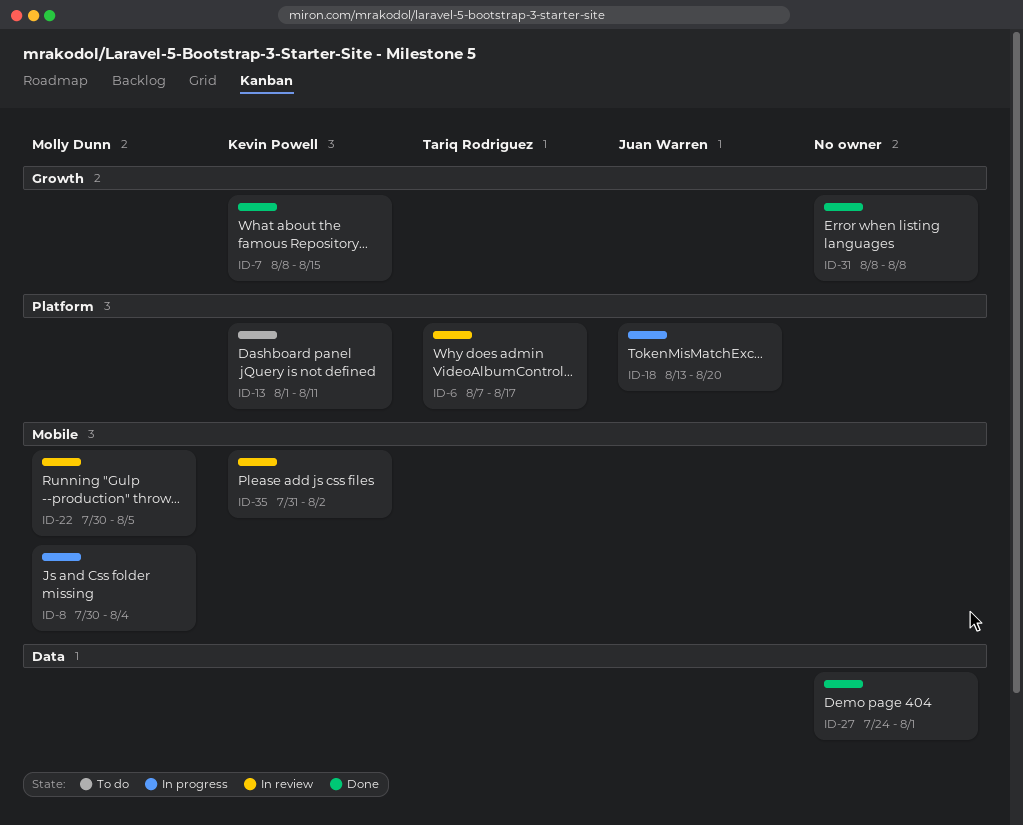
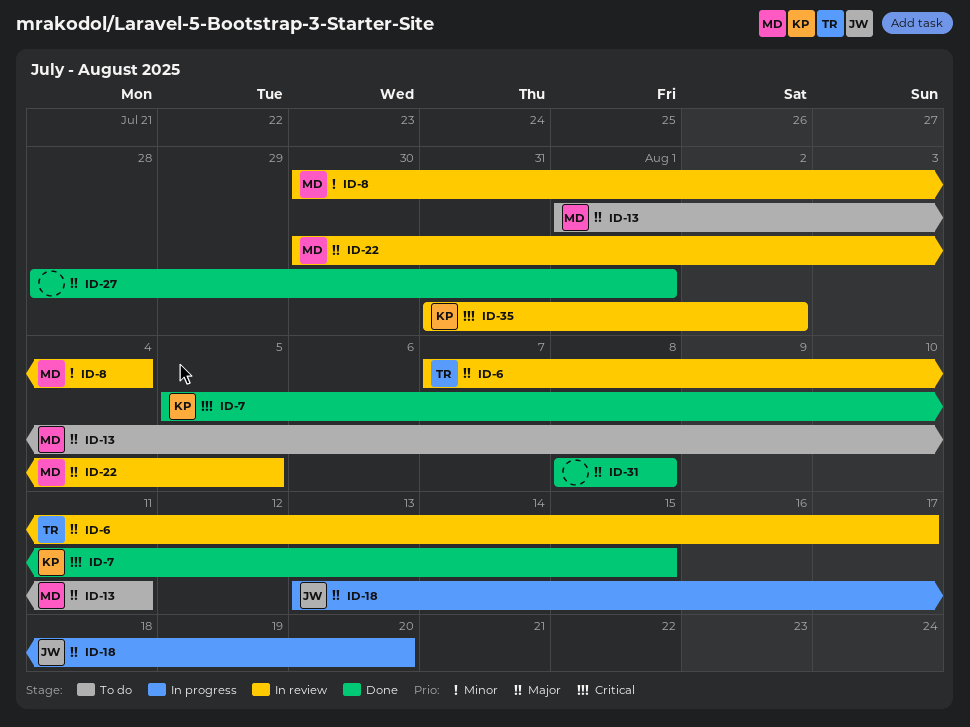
ID-7, start: Aug 8 -> Aug 5
ID-8, status: In progress -> In review
ID-13, owner: Kevin Powell -> Molly Dunn
ID-27, start: Jul 24 -> Jul 28

